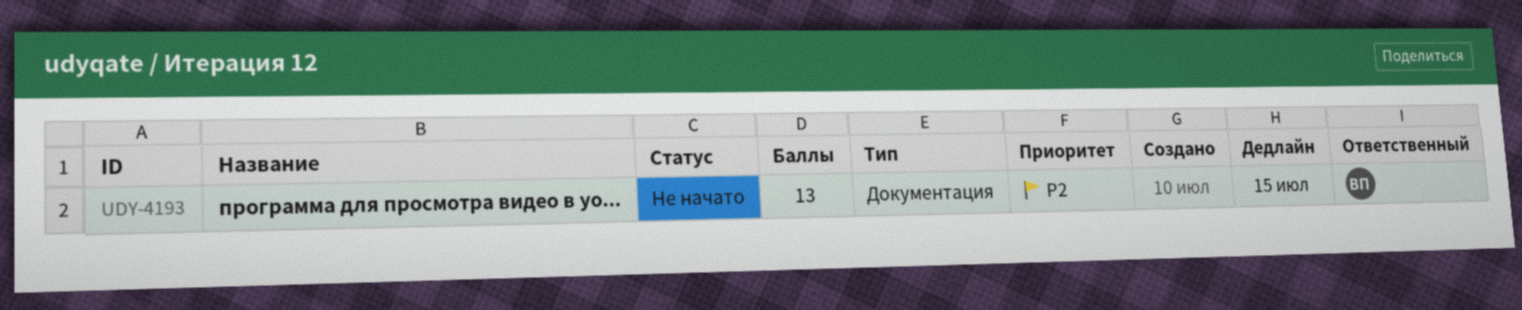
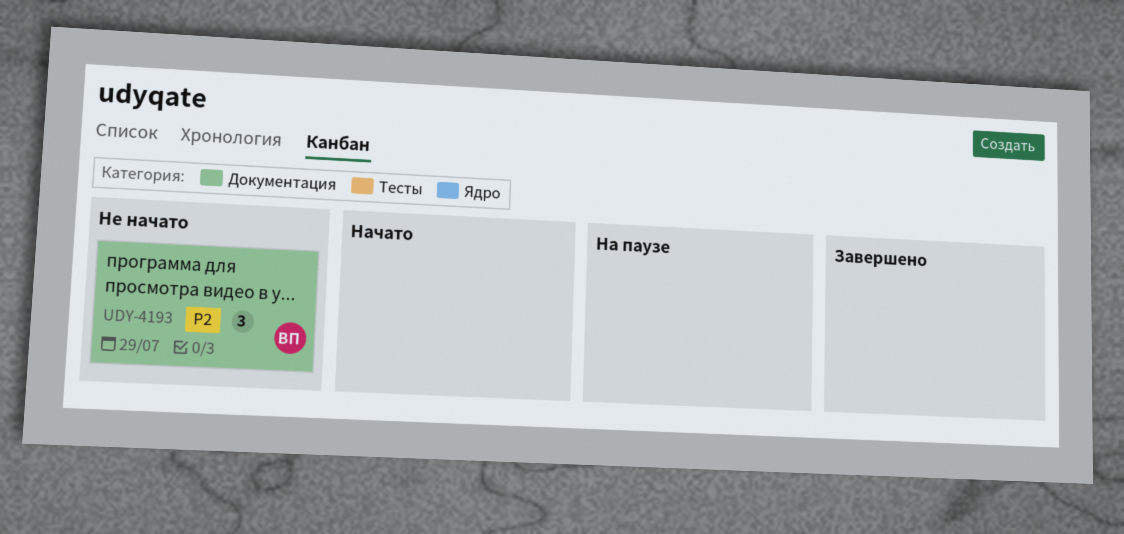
UDY-4193, estimate: 13 -> 3
UDY-4193, due: Jul 15 -> Jul 29

